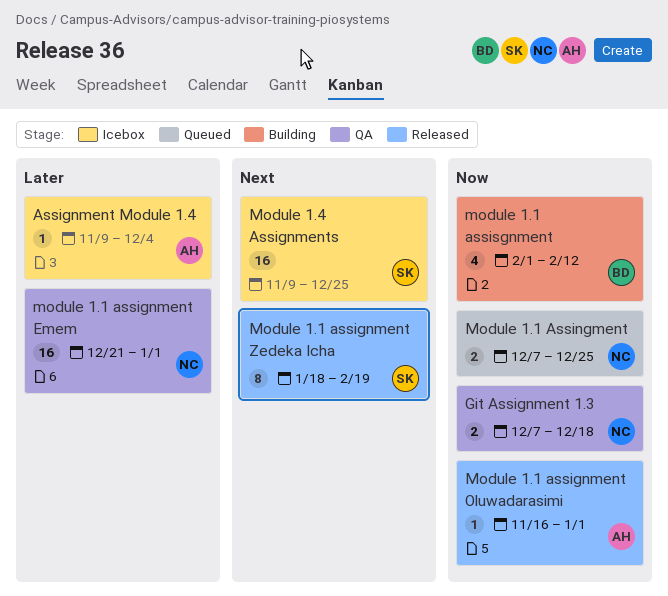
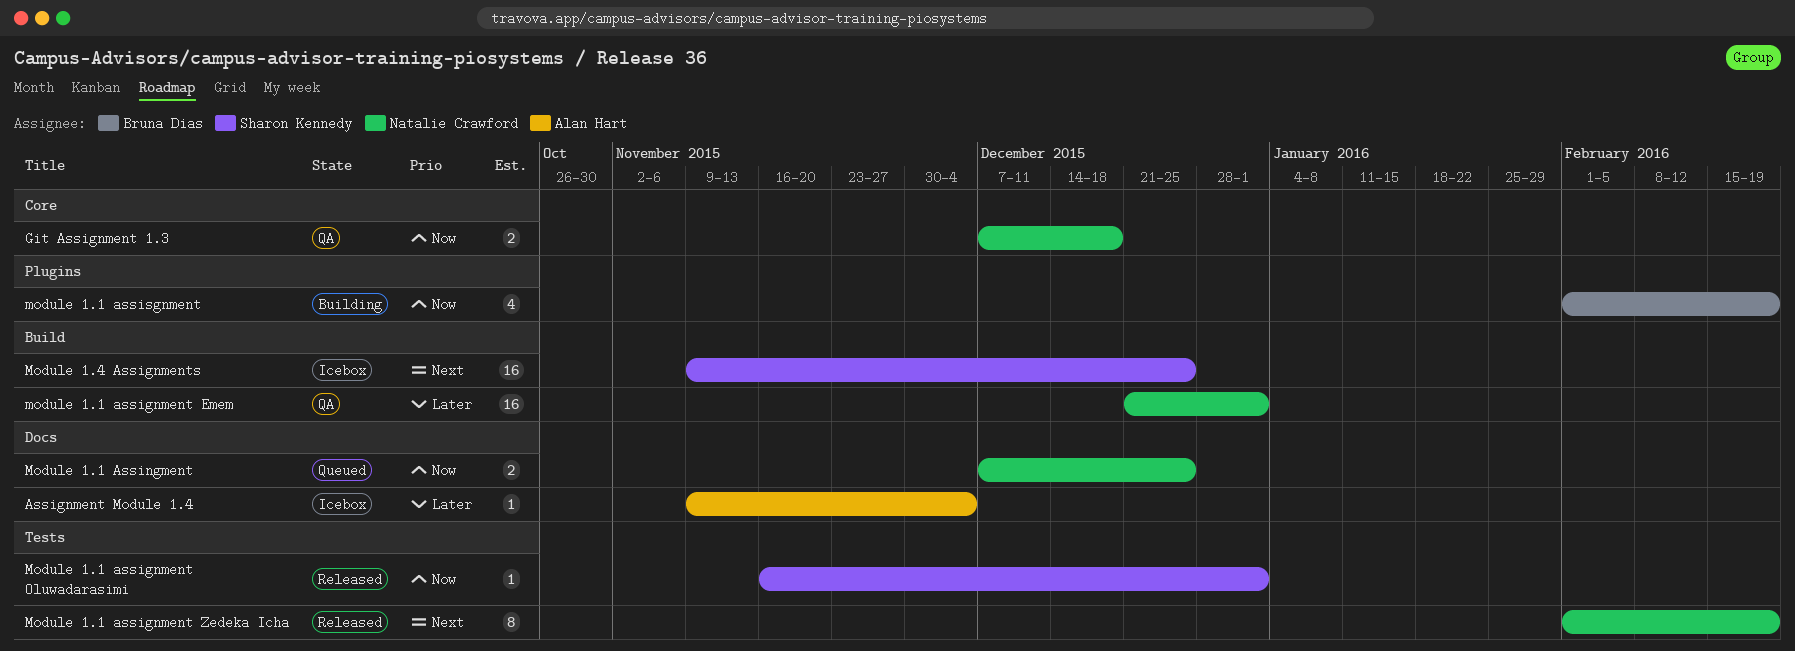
Module 1.1 assignment Oluwadarasimi, owner: Alan Hart -> Sharon Kennedy
Module 1.1 assignment Zedeka Icha, owner: Sharon Kennedy -> Natalie Crawford
Module 1.1 assignment Zedeka Icha, start: Jan 18 -> Feb 1
module 1.1 assisgnment, due: Feb 12 -> Feb 19

